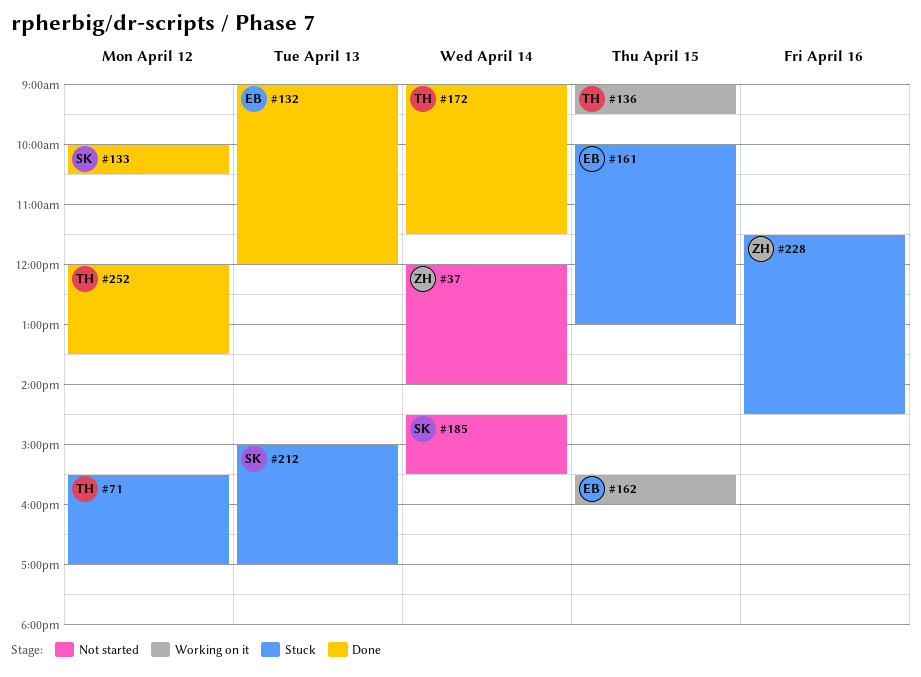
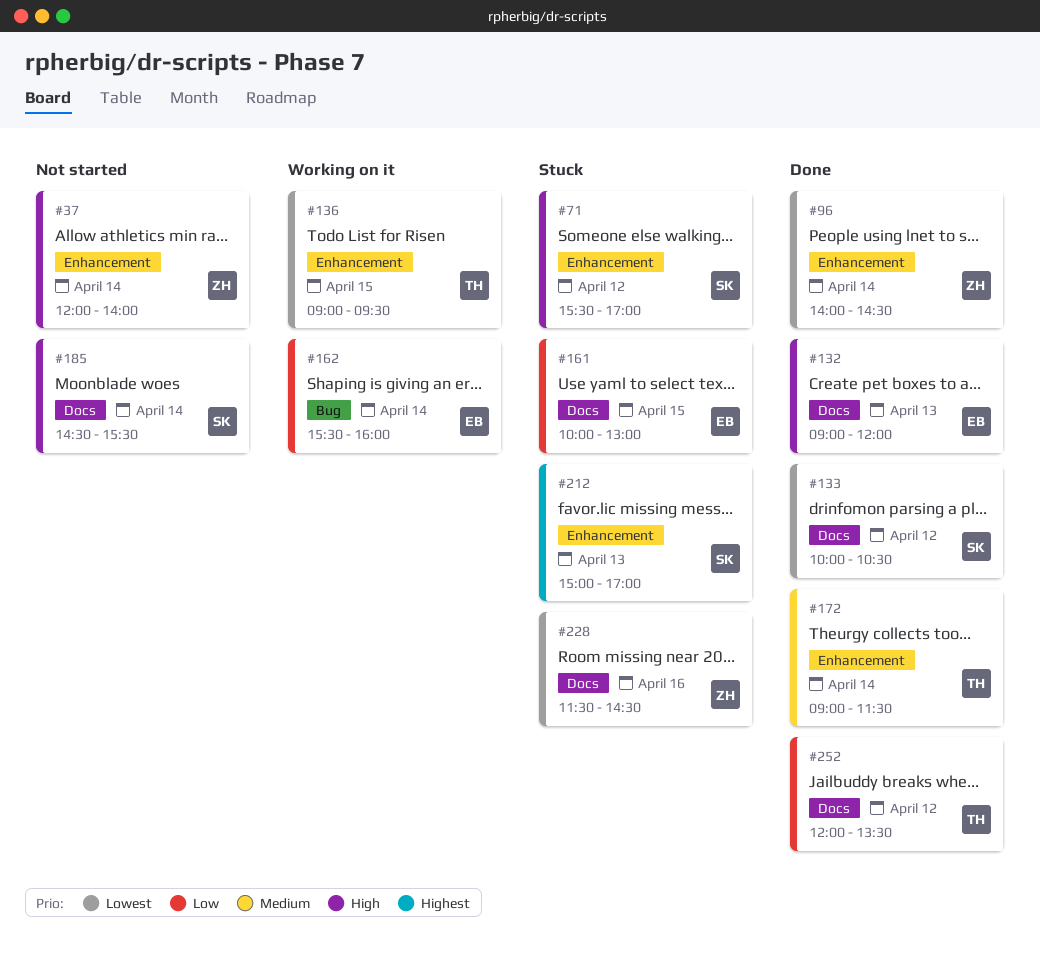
#71, owner: TH -> SK
#96: none -> present
#162, day: Apr 15 -> Apr 14

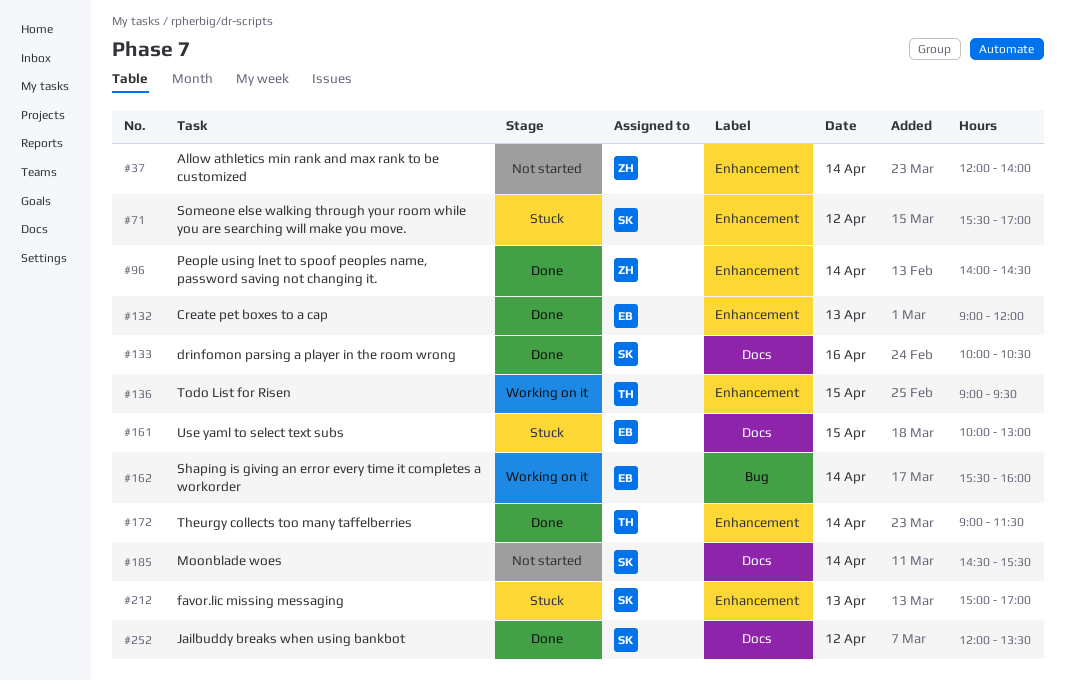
#132, label: Docs -> Enhancement
#133, day: Apr 12 -> Apr 16
#228: present -> none
#252, owner: TH -> SK

